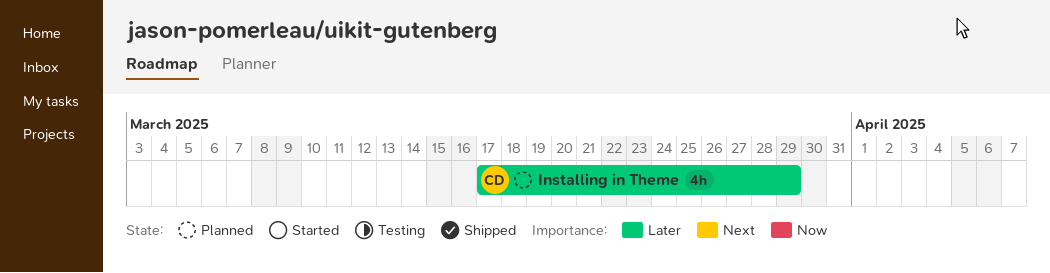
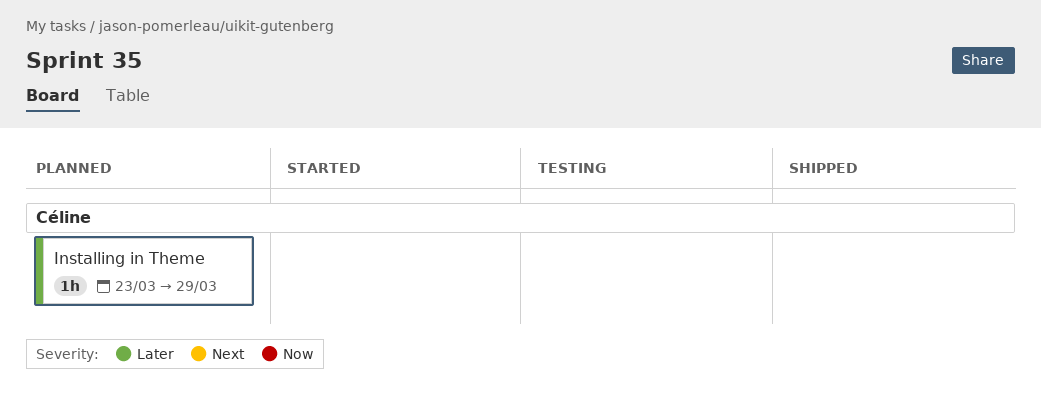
Installing in Theme, estimate: 4h -> 1h
Installing in Theme, start: Mar 17 -> Mar 23

